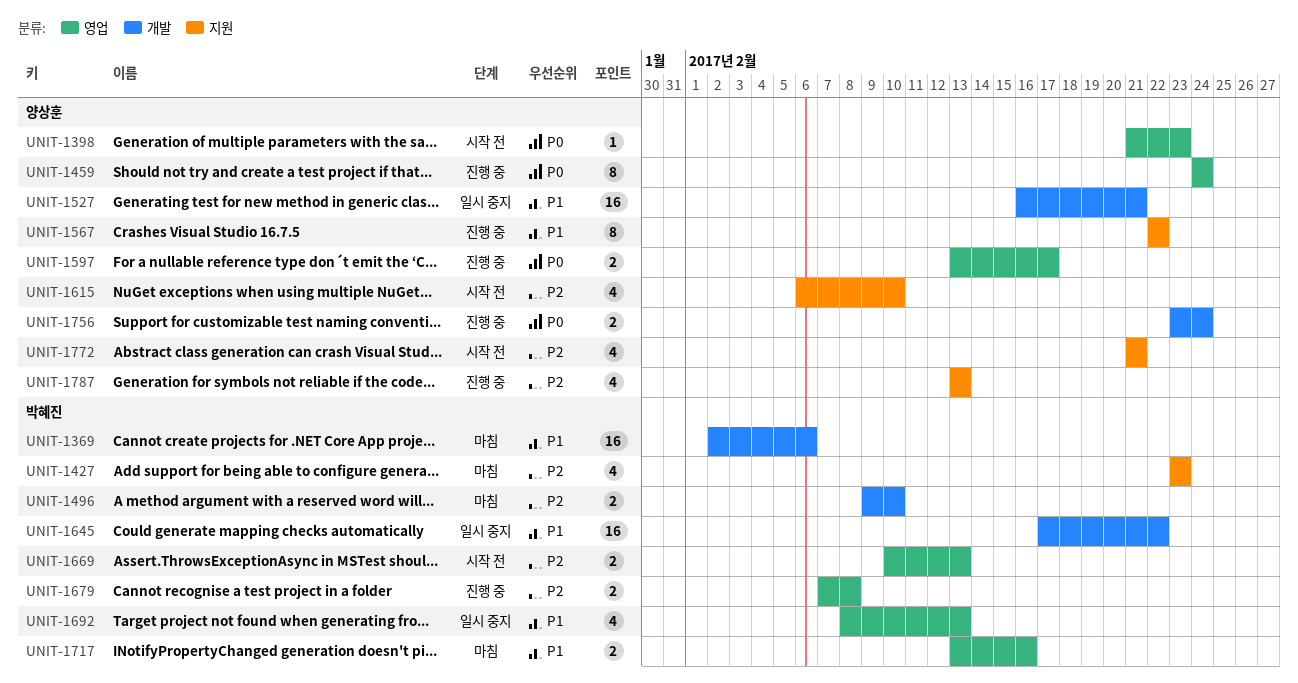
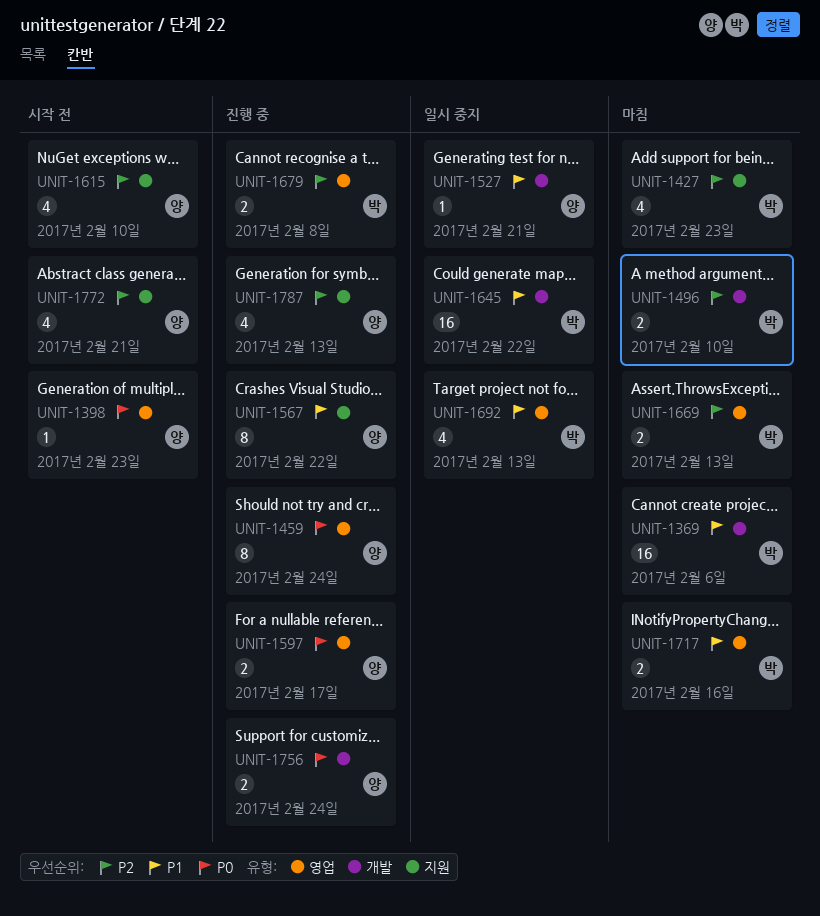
UNIT-1527, estimate: 16 -> 1
UNIT-1669, status: 시작 전 -> 마침

